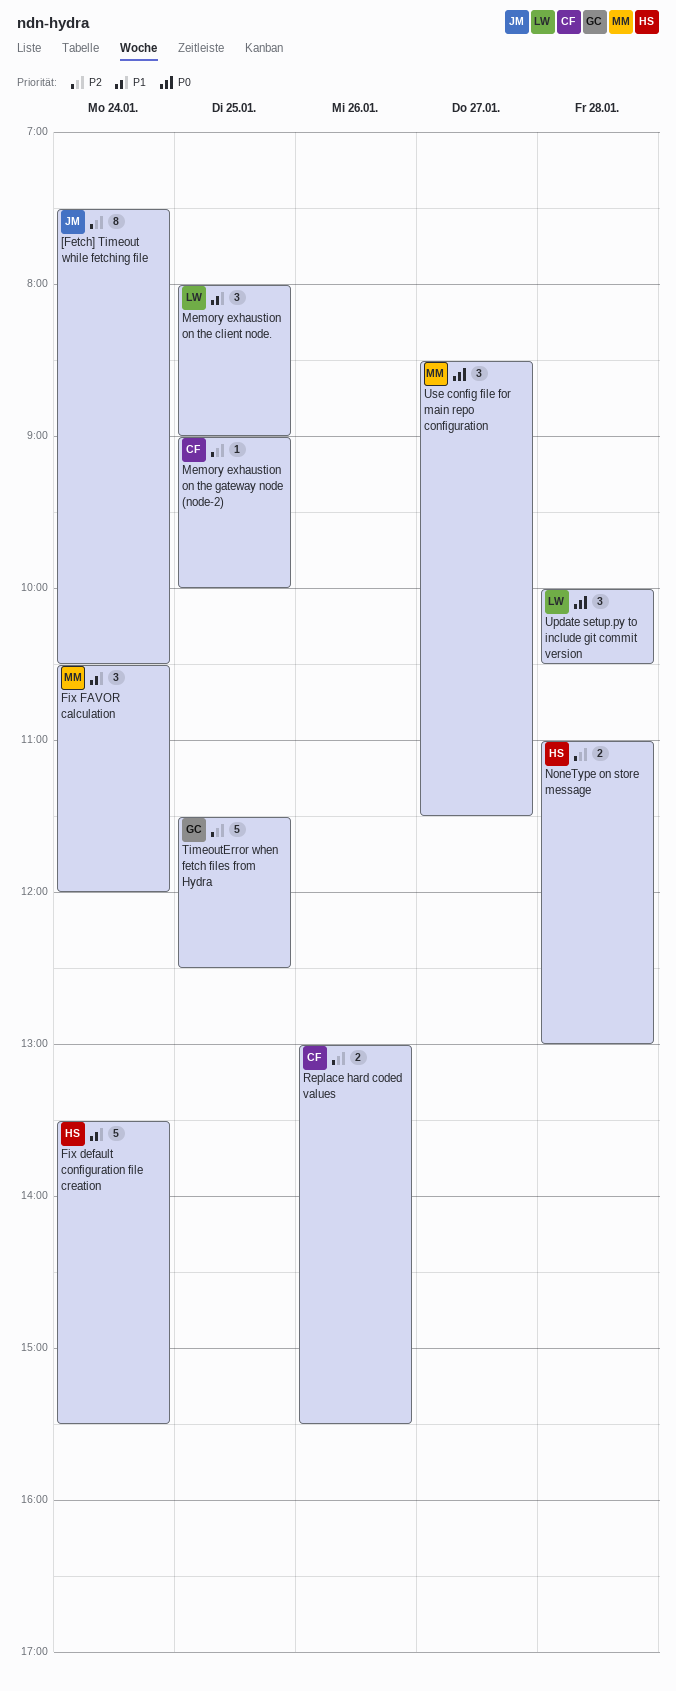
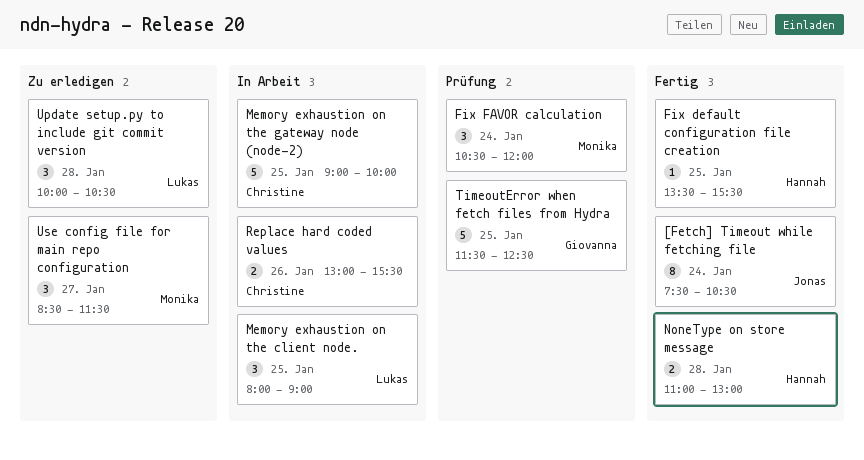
Fix default configuration file creation, estimate: 5 -> 1
Fix default configuration file creation, day: Jan 24 -> Jan 25
Memory exhaustion on the gateway node (node-2), estimate: 1 -> 5

